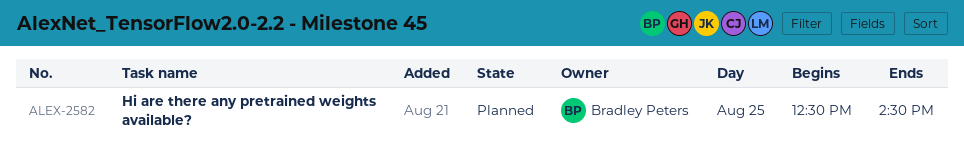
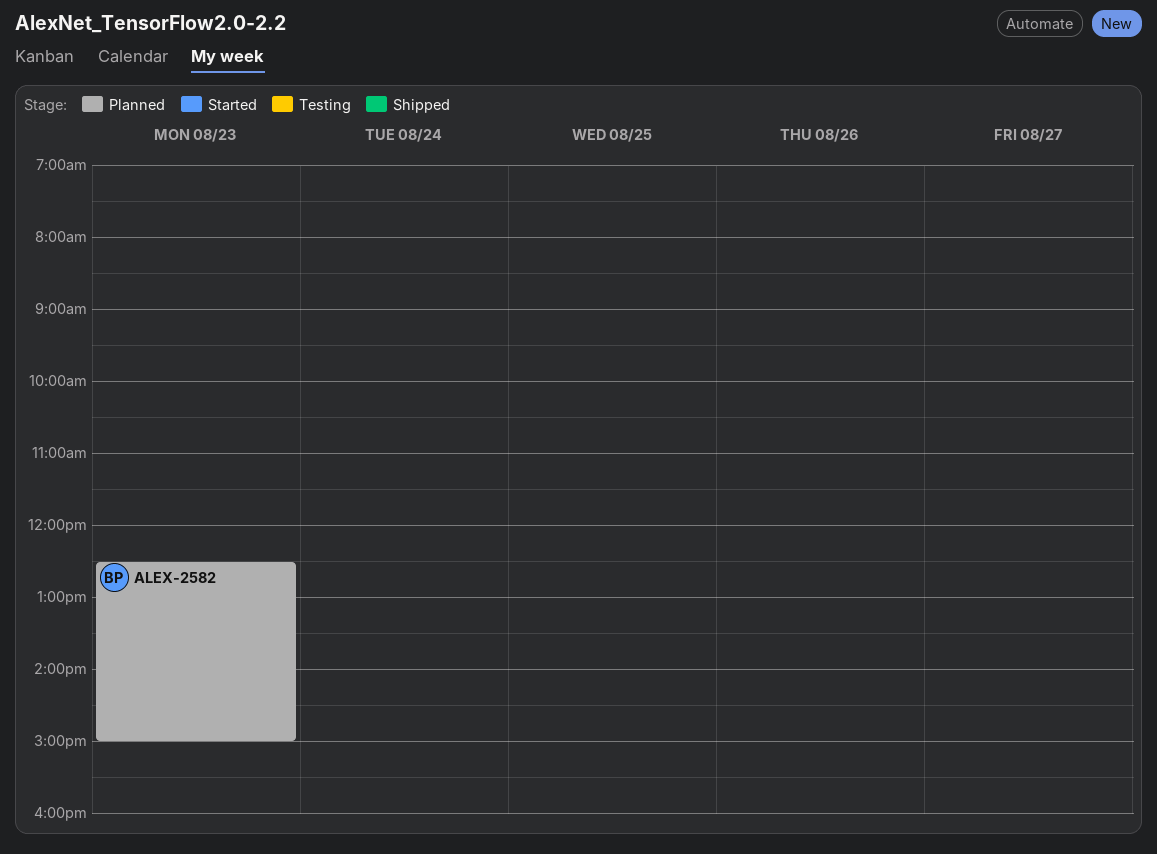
ALEX-2582, day: Aug 25 -> Aug 23
ALEX-2582, ends: 14:30 -> 15:00

